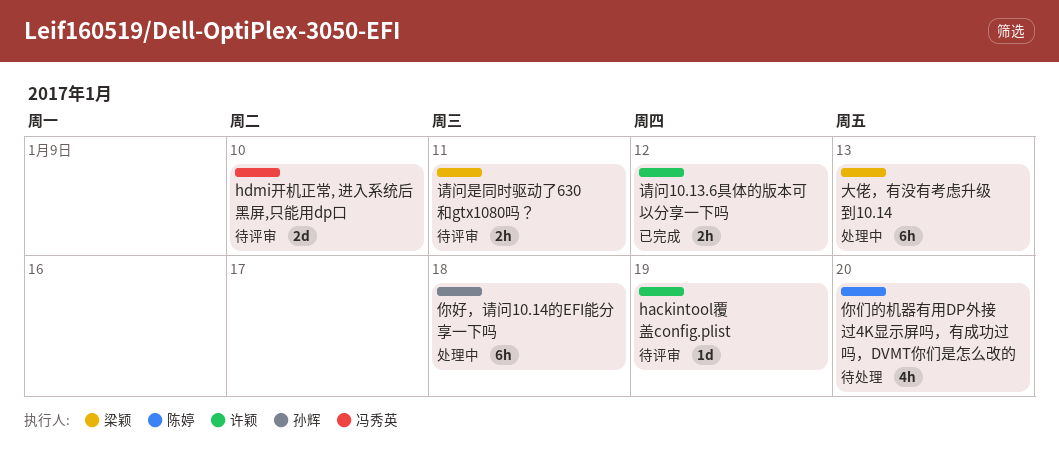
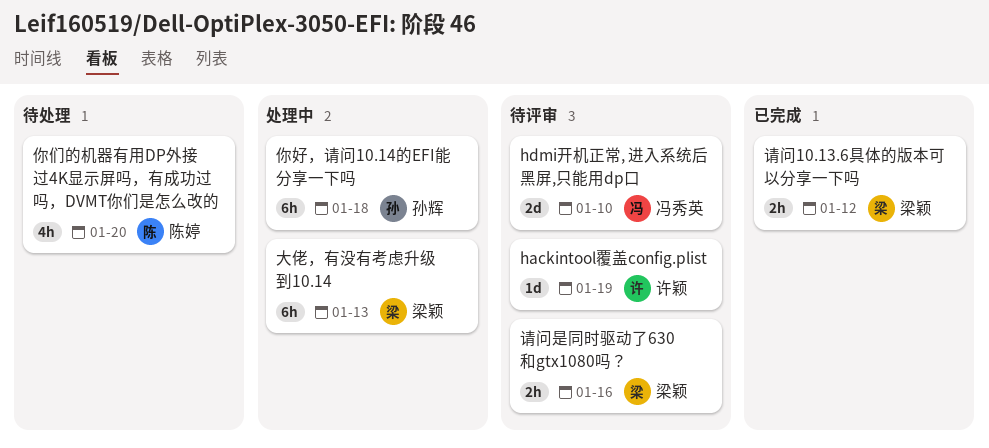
请问10.13.6具体的版本可以分享一下吗, owner: 许颖 -> 梁颖
请问是同时驱动了630和gtx1080吗？, due: Jan 11 -> Jan 16

